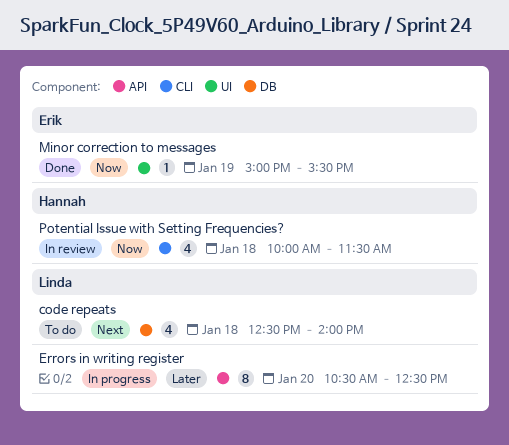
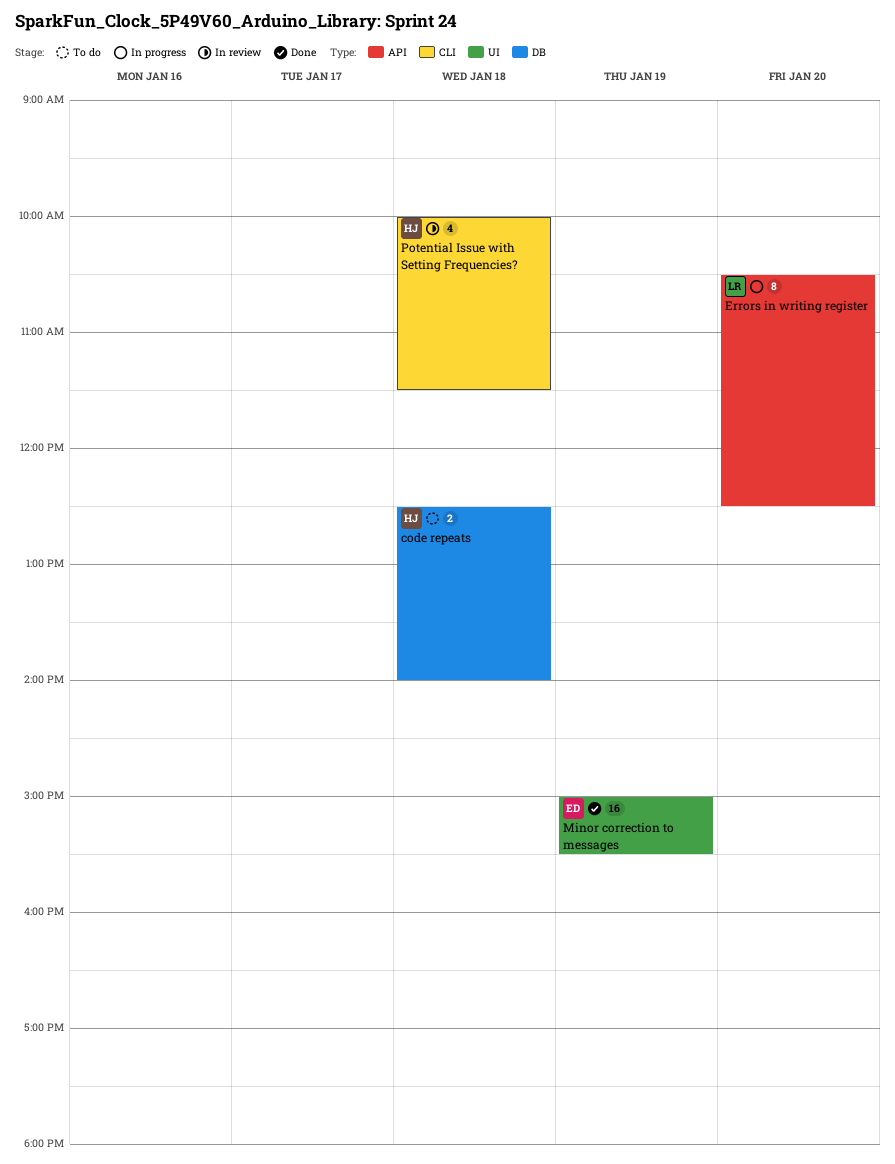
code repeats, owner: Linda -> Hannah
code repeats, estimate: 4 -> 2
Minor correction to messages, estimate: 1 -> 16

